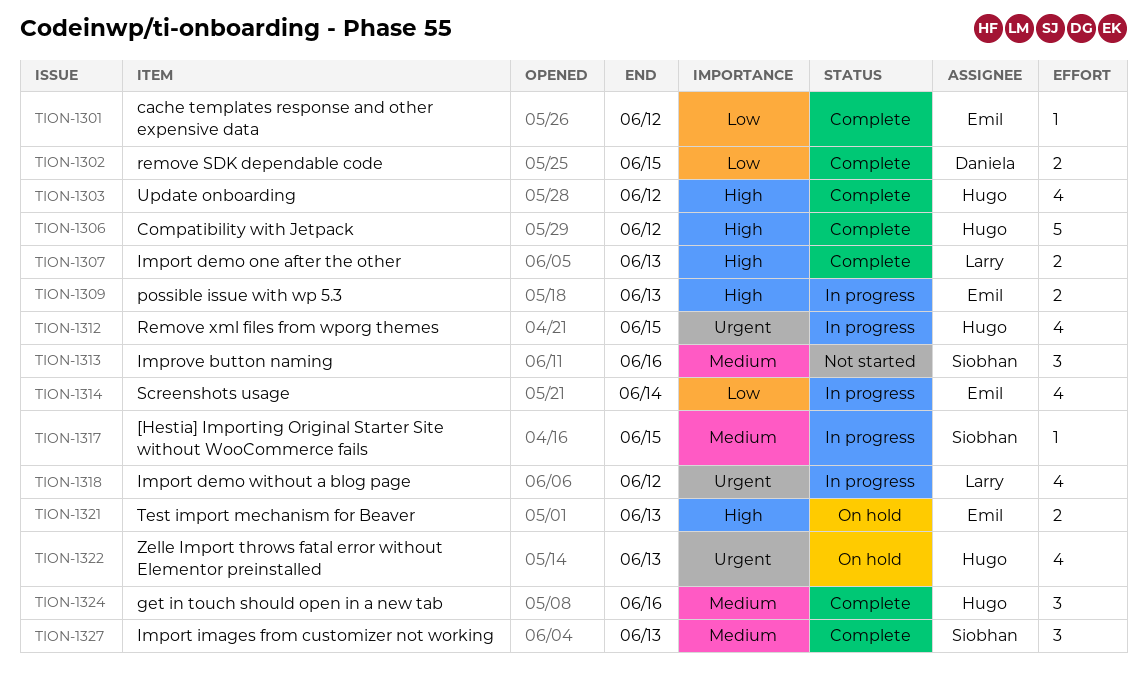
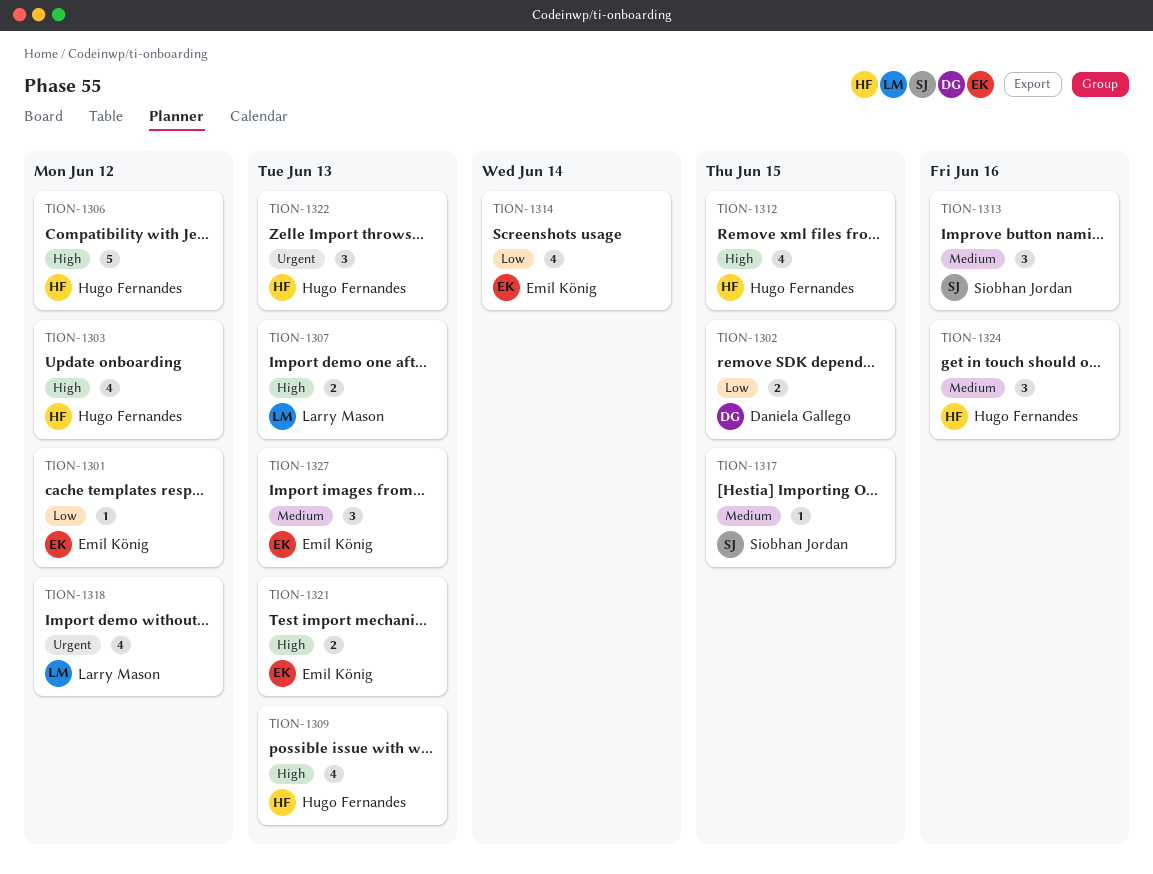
TION-1309, owner: Emil König -> Hugo Fernandes
TION-1309, estimate: 2 -> 4
TION-1312, priority: Urgent -> High
TION-1322, estimate: 4 -> 3
TION-1327, owner: Siobhan Jordan -> Emil König

